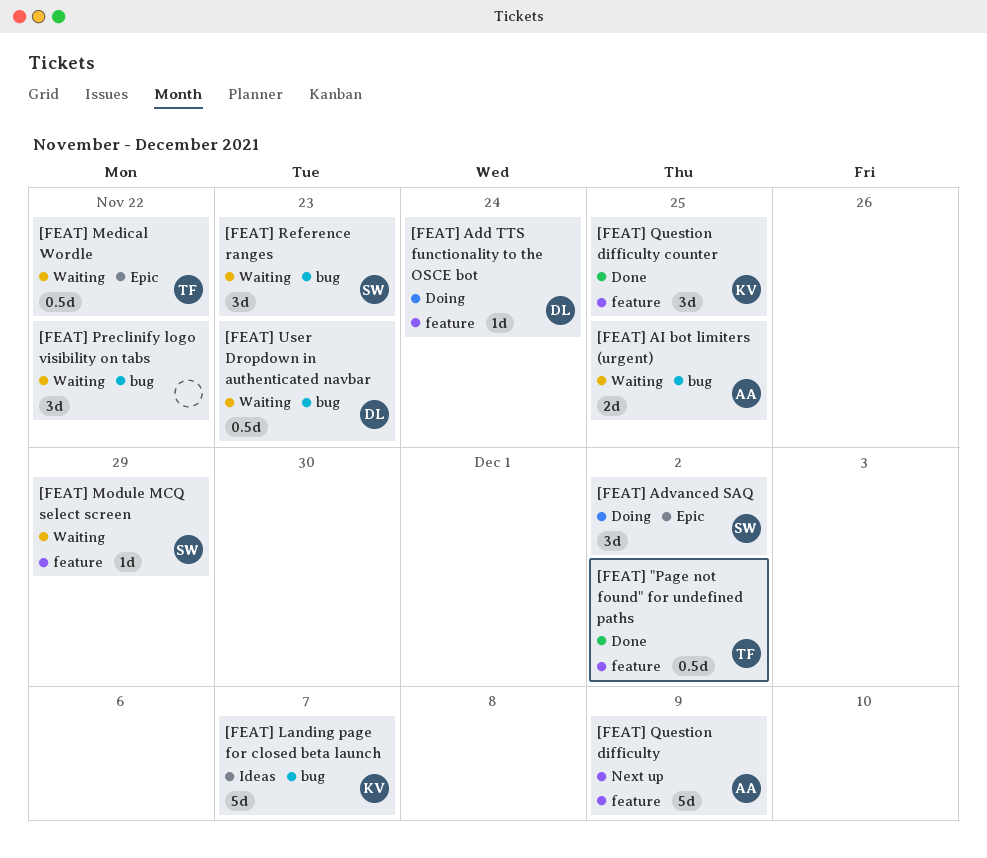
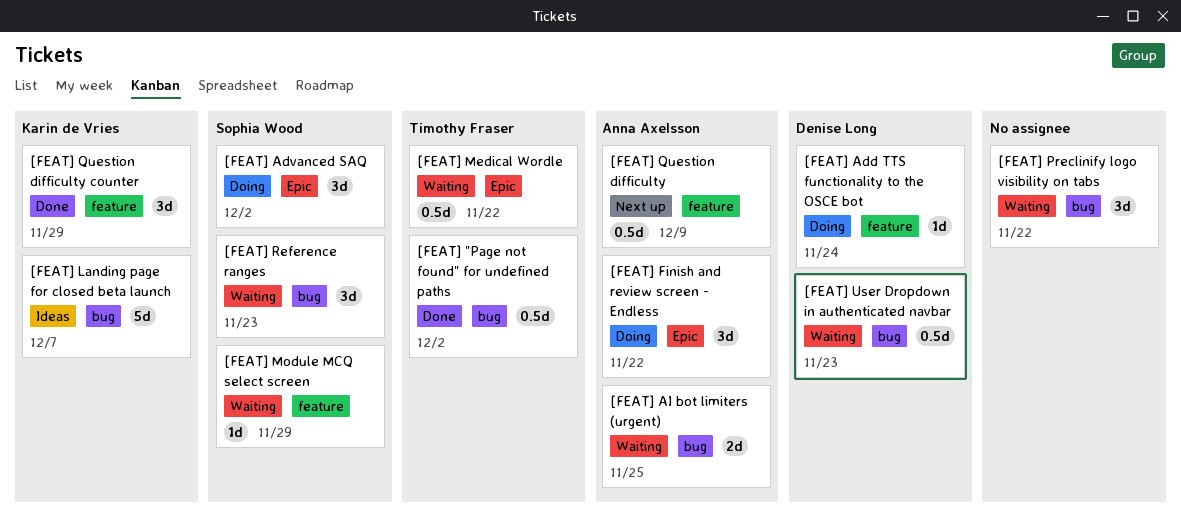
[FEAT] "Page not found" for undefined paths, label: feature -> bug
[FEAT] Finish and review screen - Endless: none -> present
[FEAT] Question difficulty, estimate: 5d -> 0.5d
[FEAT] Question difficulty counter, due: Nov 25 -> Nov 29

